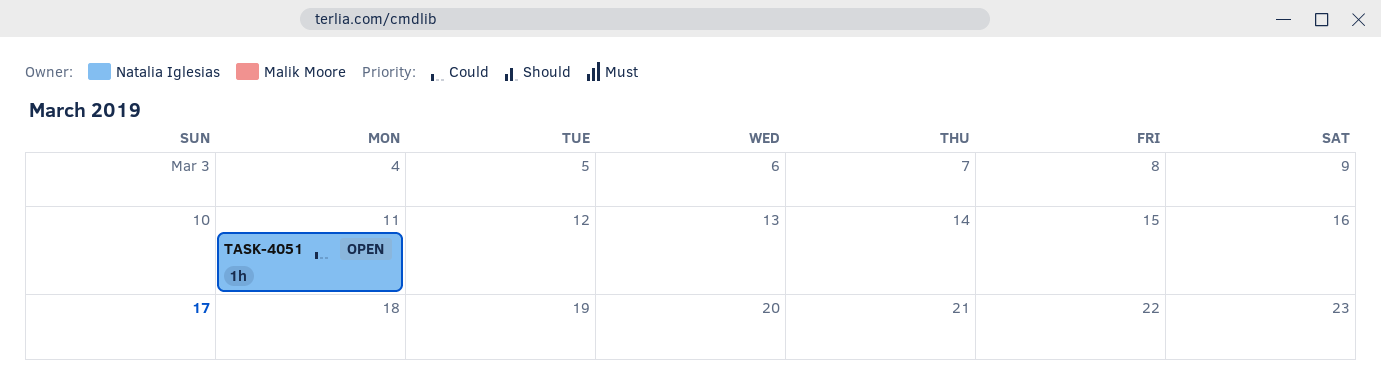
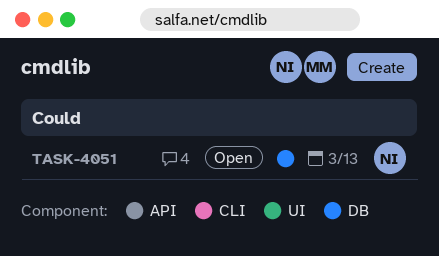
TASK-4051, due: Mar 11 -> Mar 13

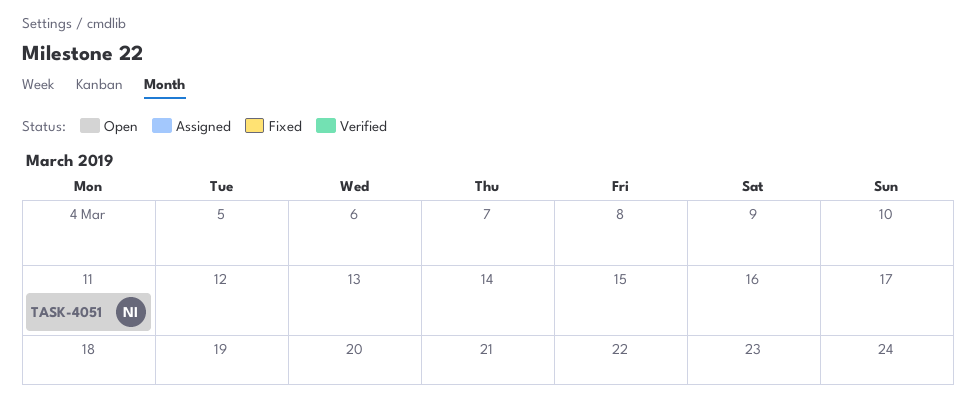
TASK-4051, due: Mar 13 -> Mar 11

